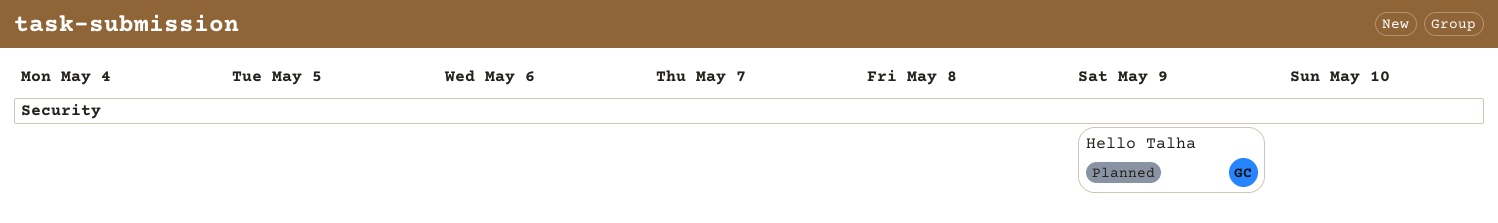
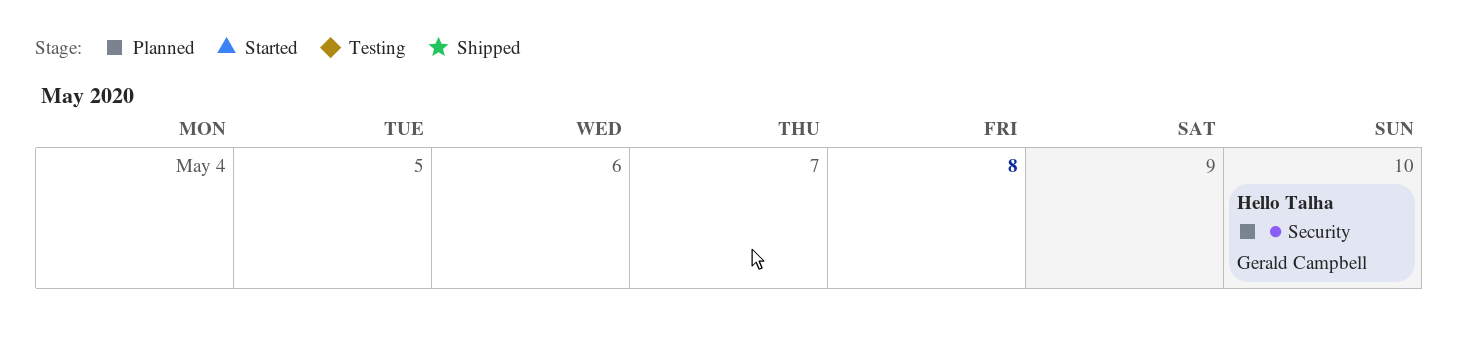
Hello Talha, due: May 9 -> May 10

